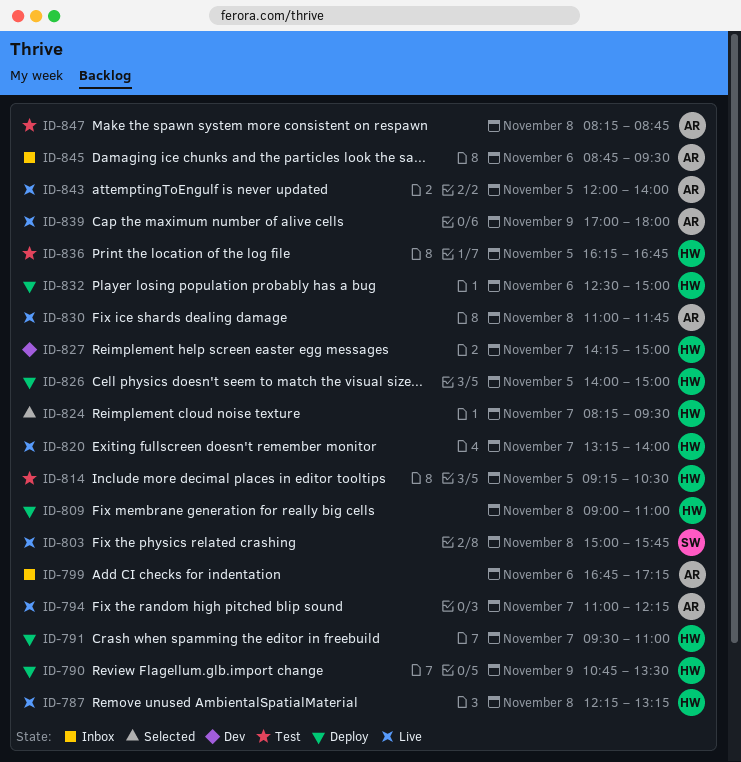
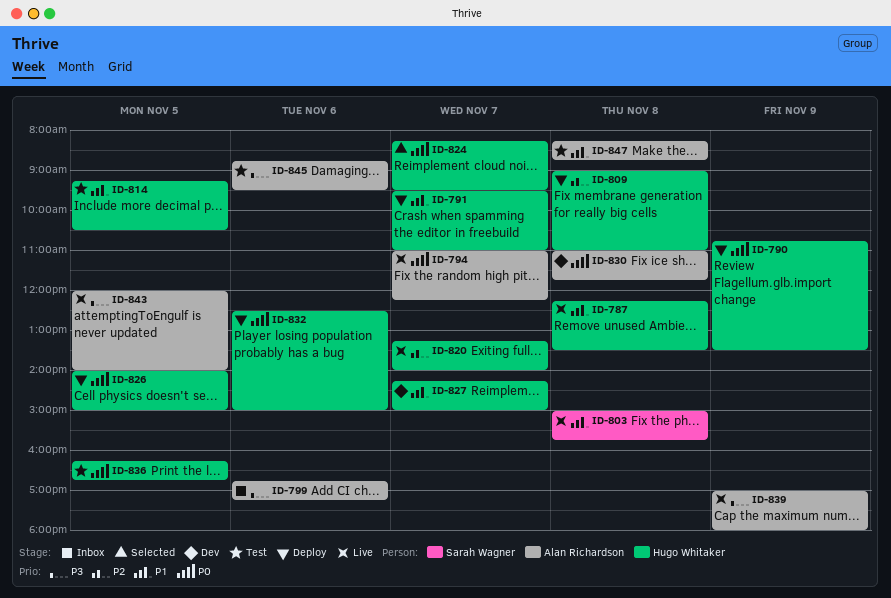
ID-787, ends: 13:15 -> 13:30
ID-830, status: Live -> Dev
ID-845, status: Inbox -> Test

